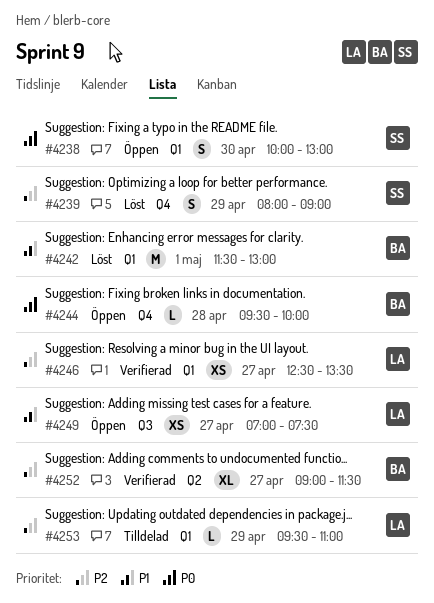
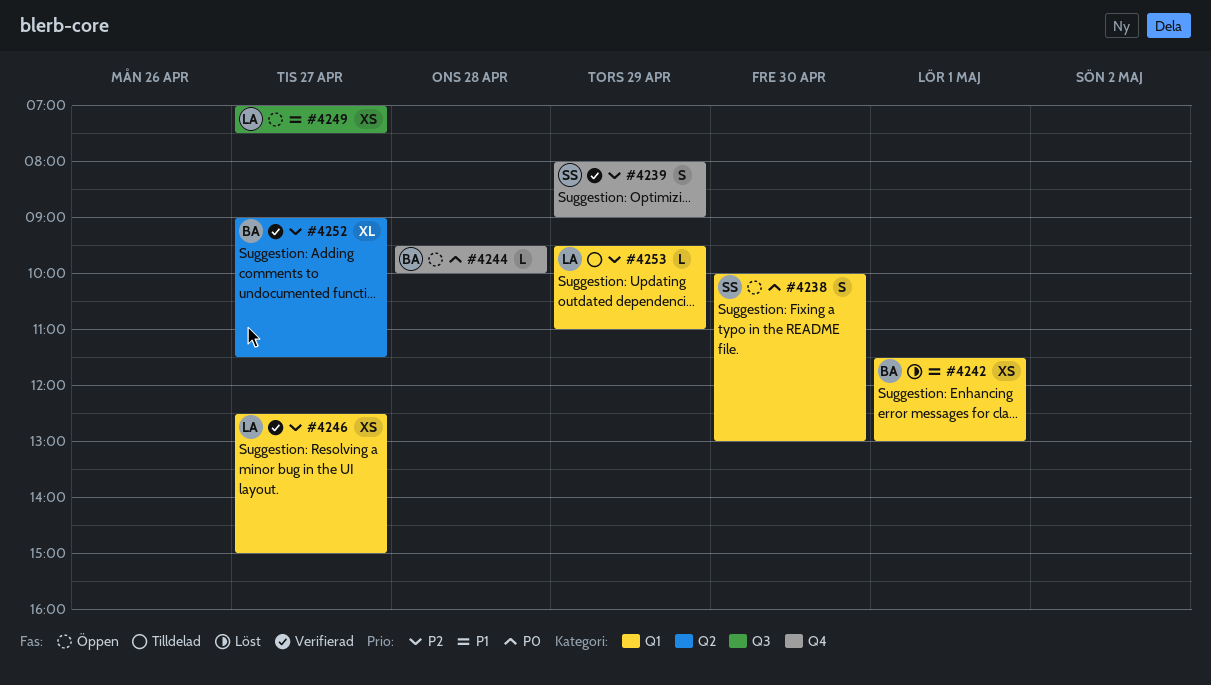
#4239, status: Löst -> Verifierad
#4242, estimate: M -> XS
#4246, ends: 13:30 -> 15:00

